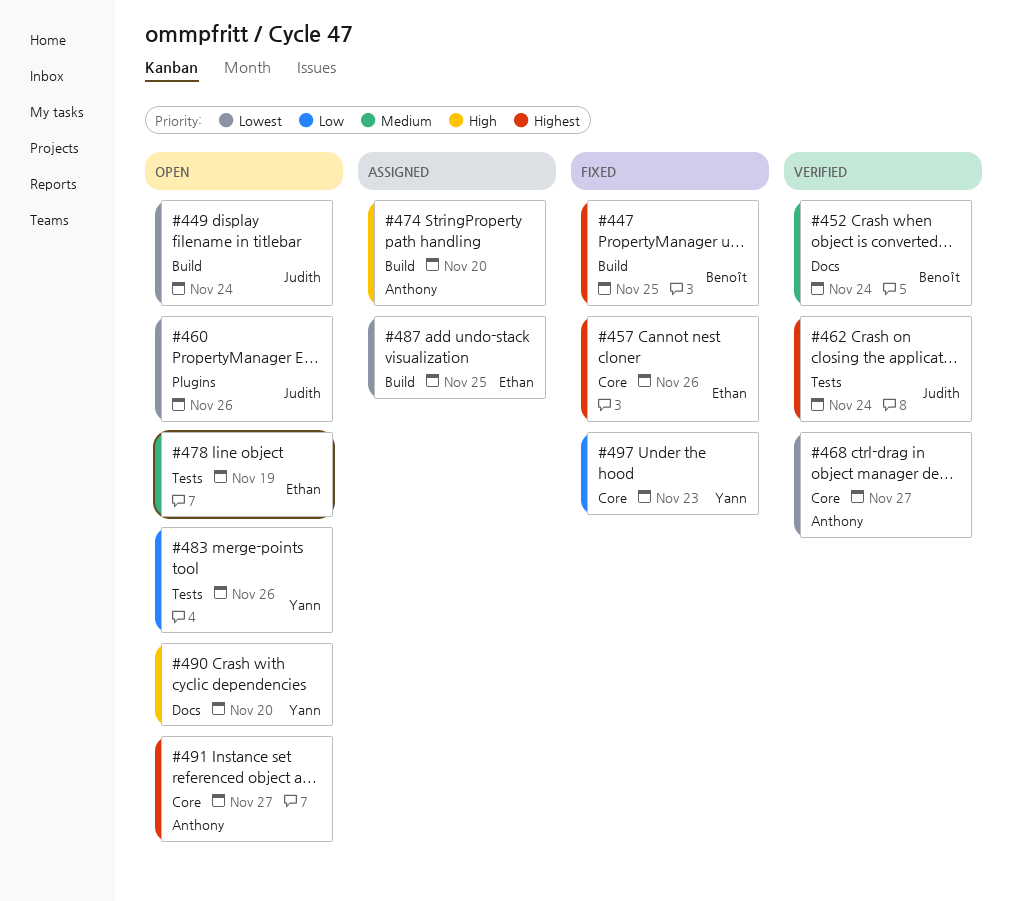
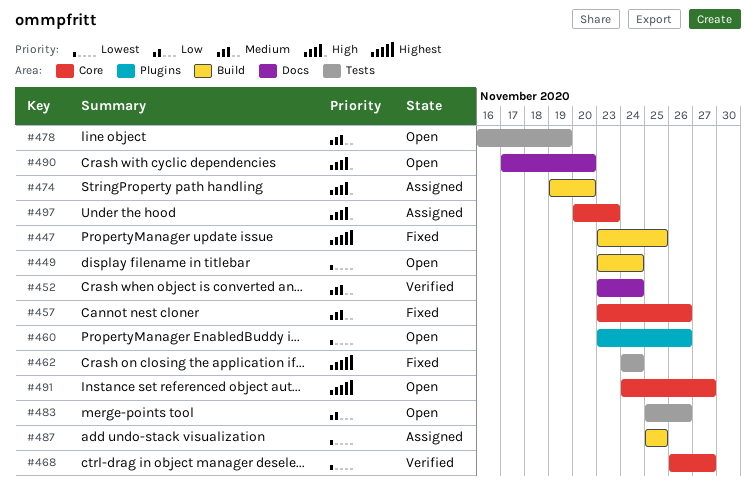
#457, priority: Highest -> Medium
#462, status: Verified -> Fixed
#497, status: Fixed -> Assigned
#497, priority: Low -> High

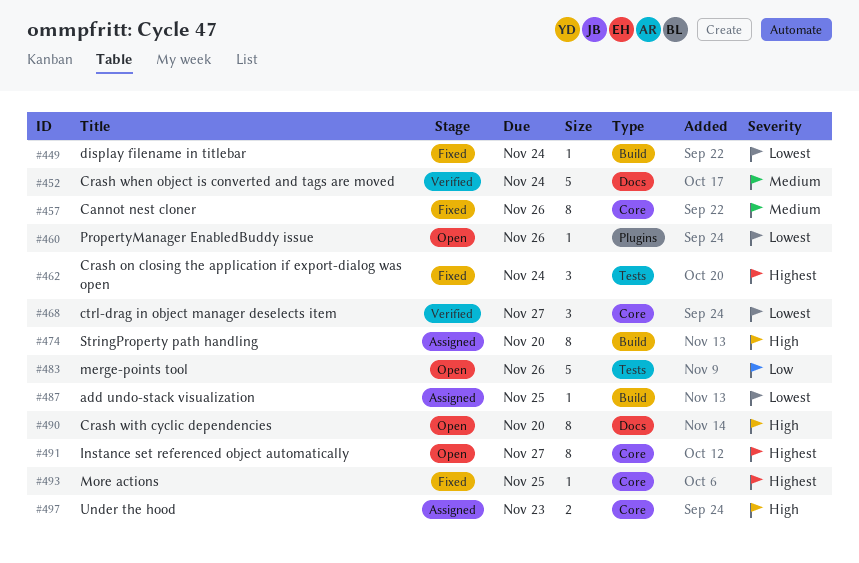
#447: present -> none
#449, status: Open -> Fixed
#478: present -> none
#493: none -> present

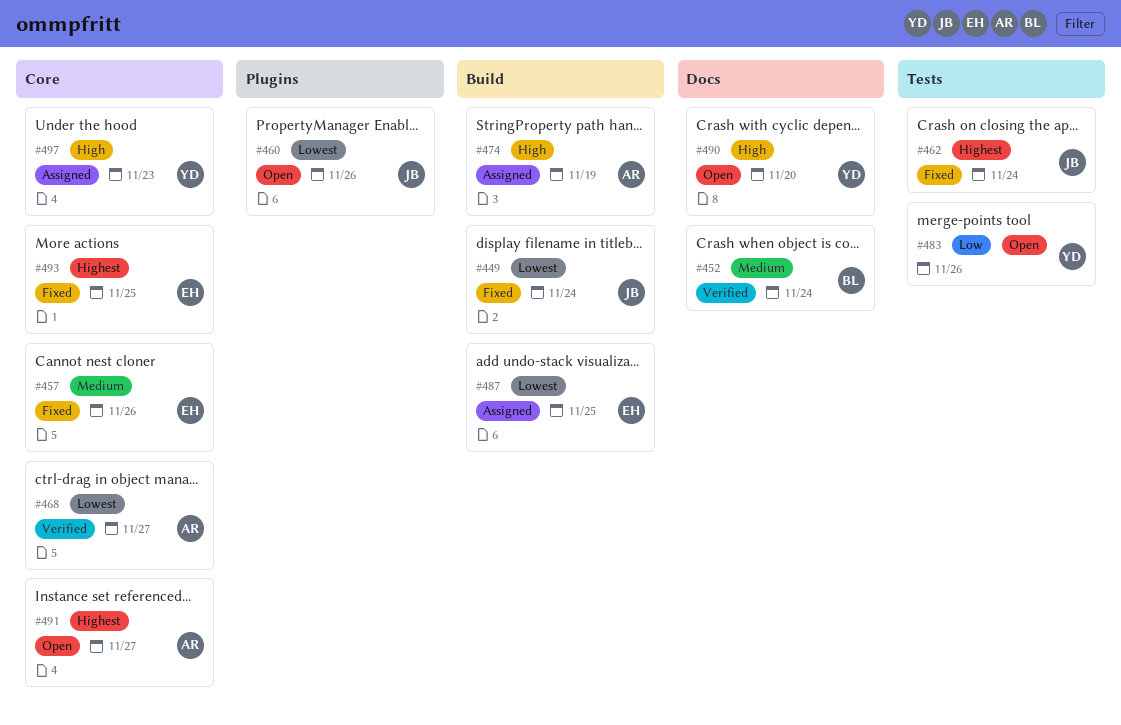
#474, due: Nov 20 -> Nov 19

